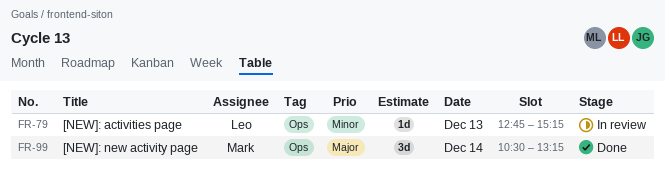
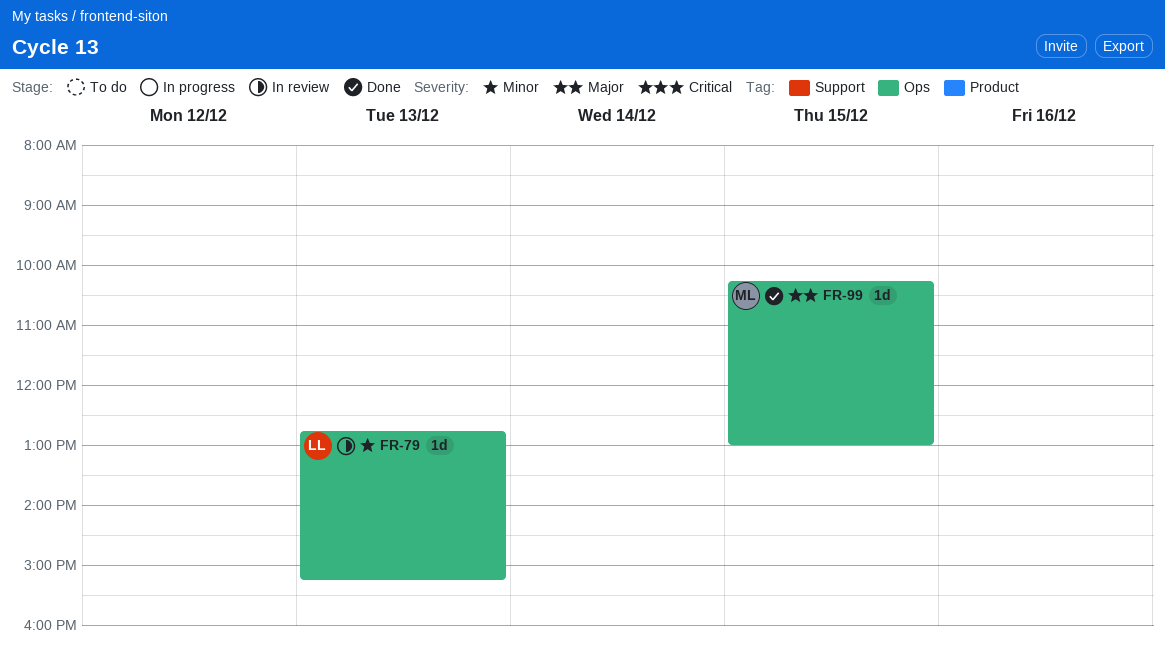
FR-99, estimate: 3d -> 1d
FR-99, day: Dec 14 -> Dec 15
FR-99, begins: 10:30 -> 10:15
FR-99, ends: 13:15 -> 13:00

